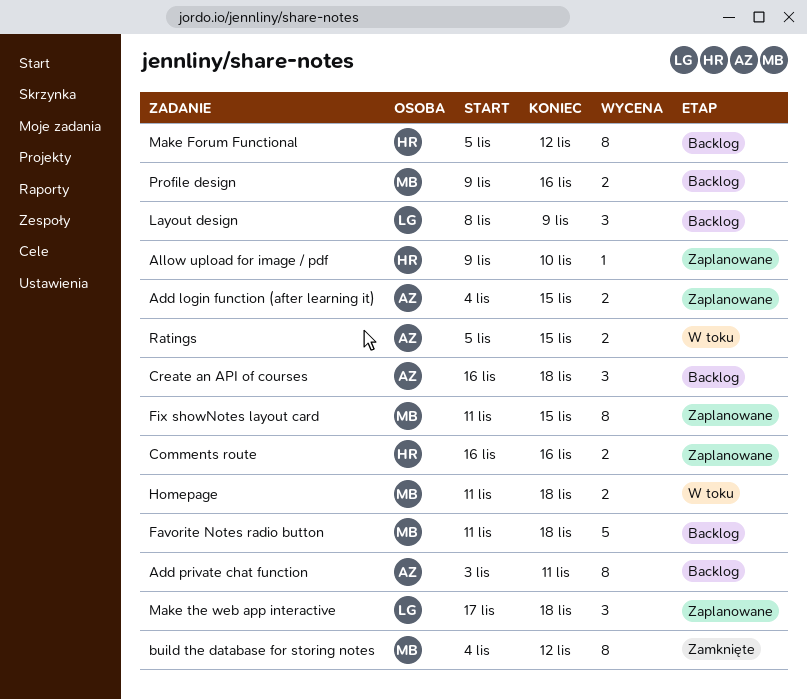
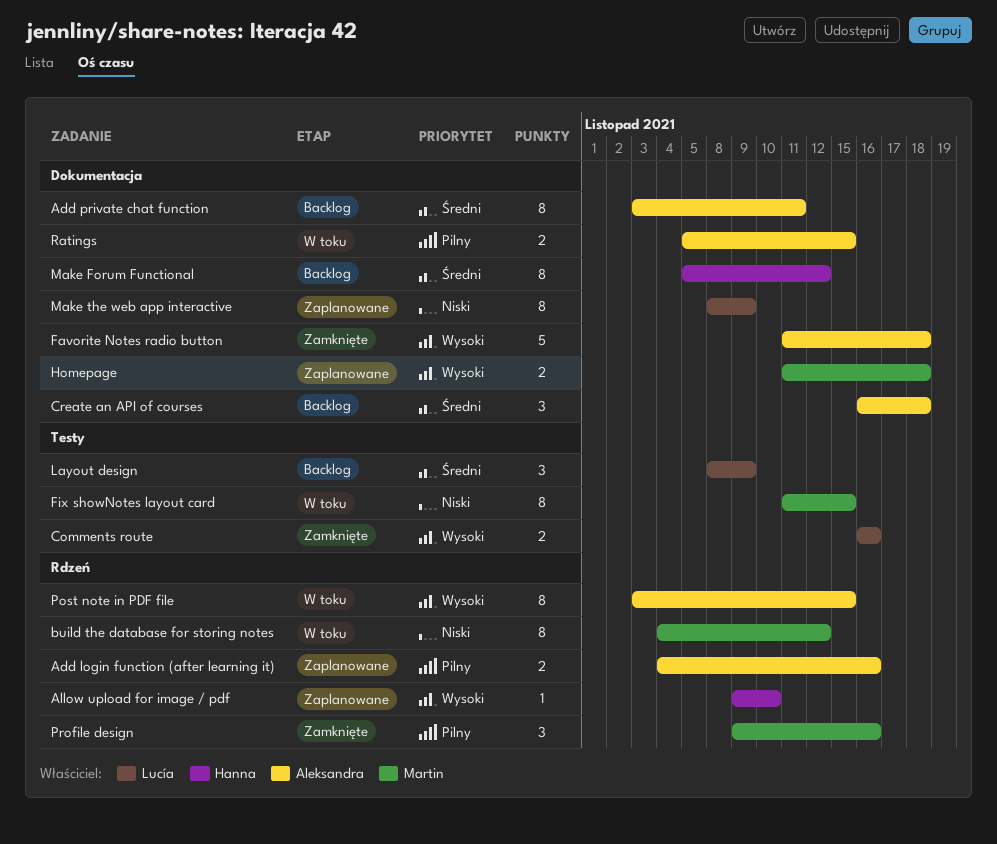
Add login function (after learning it), due: Nov 15 -> Nov 16
build the database for storing notes, status: Zamknięte -> W toku
Comments route, status: Zaplanowane -> Zamknięte
Comments route, owner: Hanna -> Lucía
Favorite Notes radio button, status: Backlog -> Zamknięte
Favorite Notes radio button, owner: Martin -> Aleksandra
Fix showNotes layout card, status: Zaplanowane -> W toku
Homepage, status: W toku -> Zaplanowane
Make the web app interactive, estimate: 3 -> 8
Make the web app interactive, start: Nov 17 -> Nov 8
Make the web app interactive, due: Nov 18 -> Nov 9
Post note in PDF file: none -> present
Profile design, status: Backlog -> Zamknięte
Profile design, estimate: 2 -> 3

